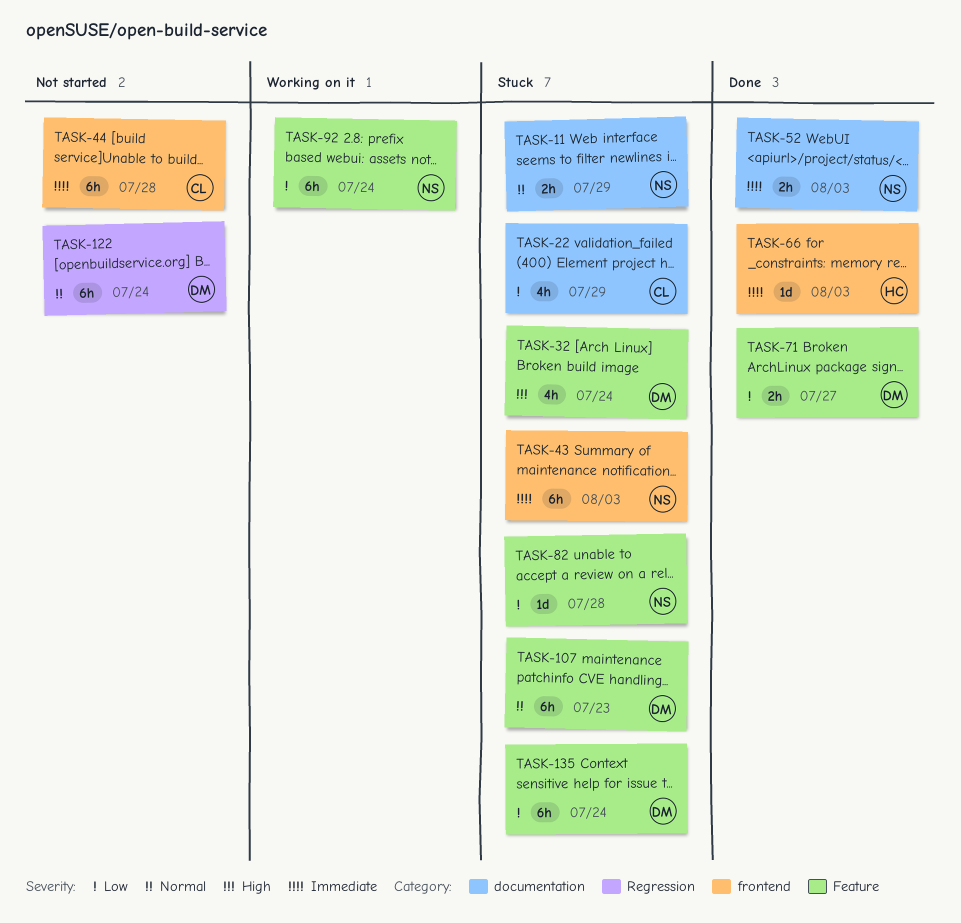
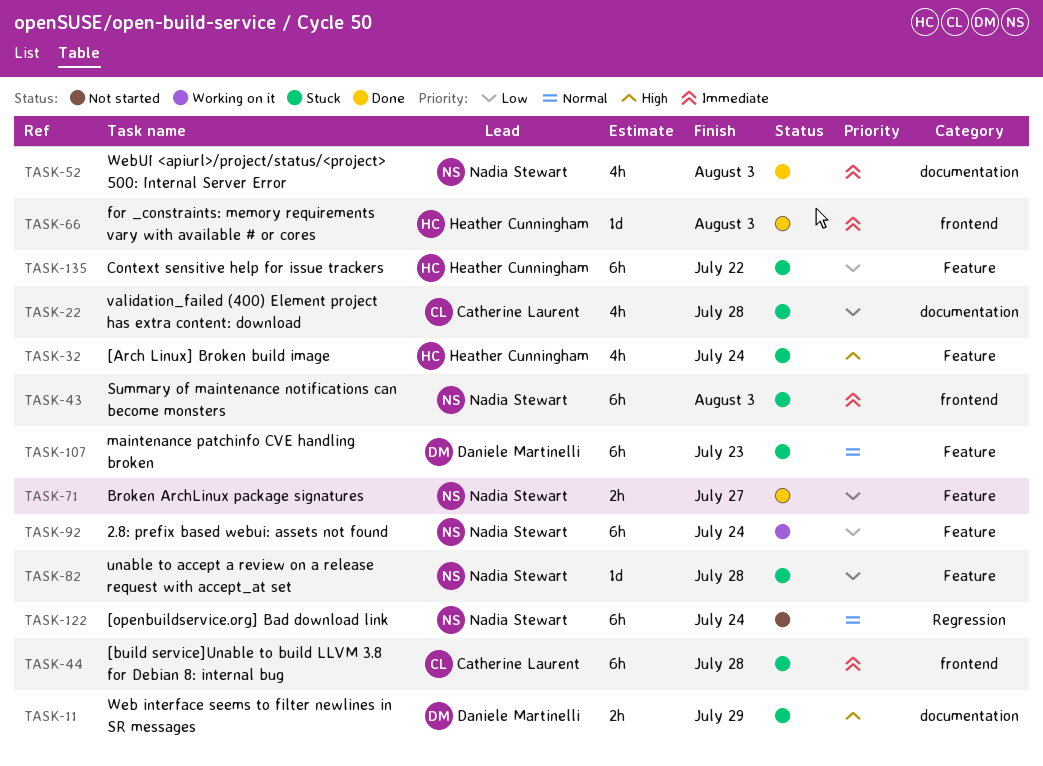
TASK-11, owner: Nadia Stewart -> Daniele Martinelli
TASK-11, priority: Normal -> High
TASK-22, due: Jul 29 -> Jul 28
TASK-32, owner: Daniele Martinelli -> Heather Cunningham
TASK-44, status: Not started -> Stuck
TASK-52, estimate: 2h -> 4h
TASK-71, owner: Daniele Martinelli -> Nadia Stewart
TASK-122, owner: Daniele Martinelli -> Nadia Stewart
TASK-135, owner: Daniele Martinelli -> Heather Cunningham
TASK-135, due: Jul 24 -> Jul 22

